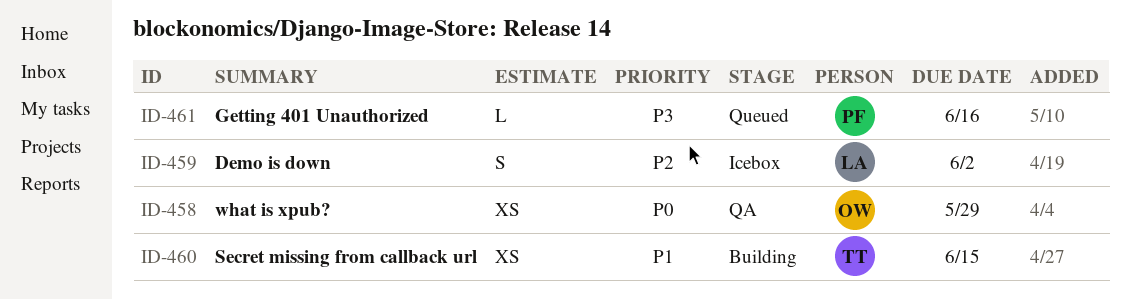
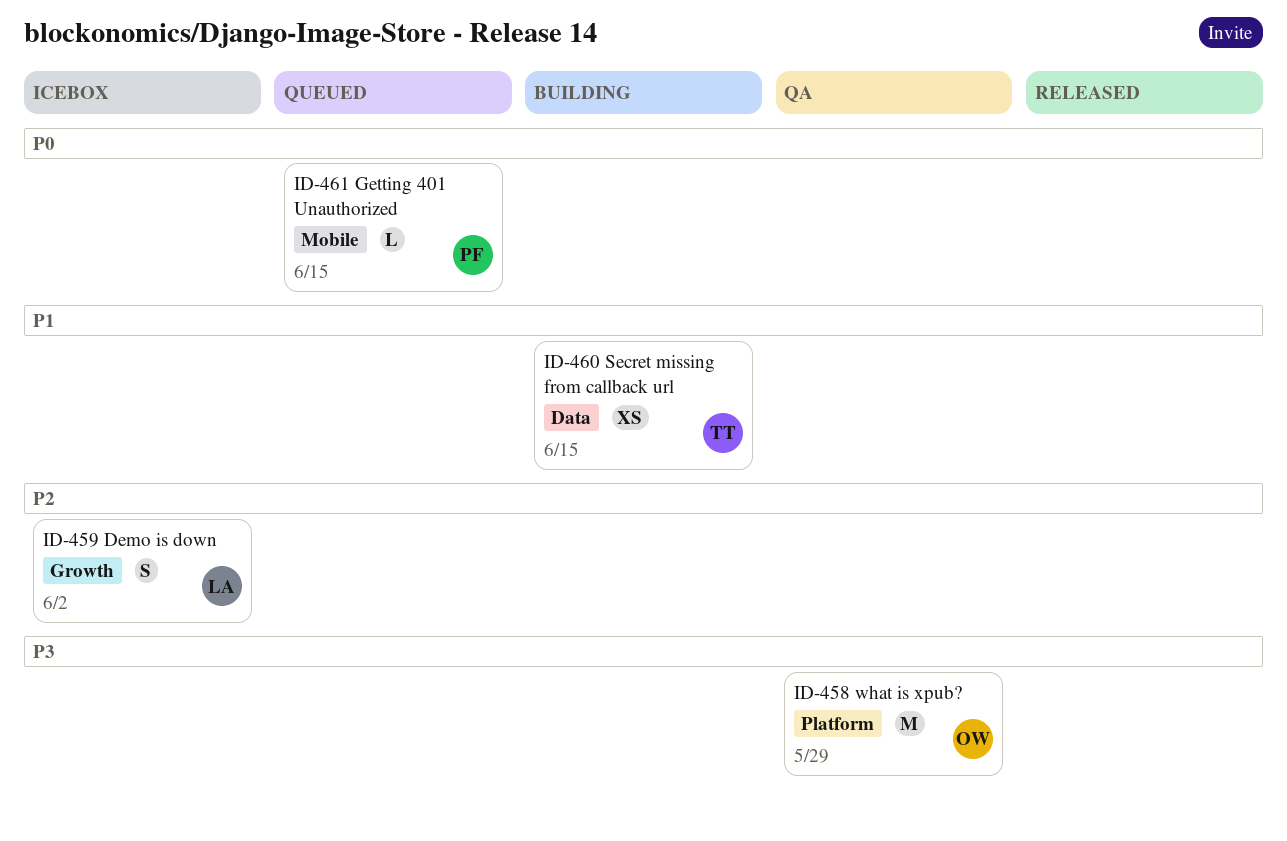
ID-458, priority: P0 -> P3
ID-458, estimate: XS -> M
ID-461, priority: P3 -> P0
ID-461, due: Jun 16 -> Jun 15

